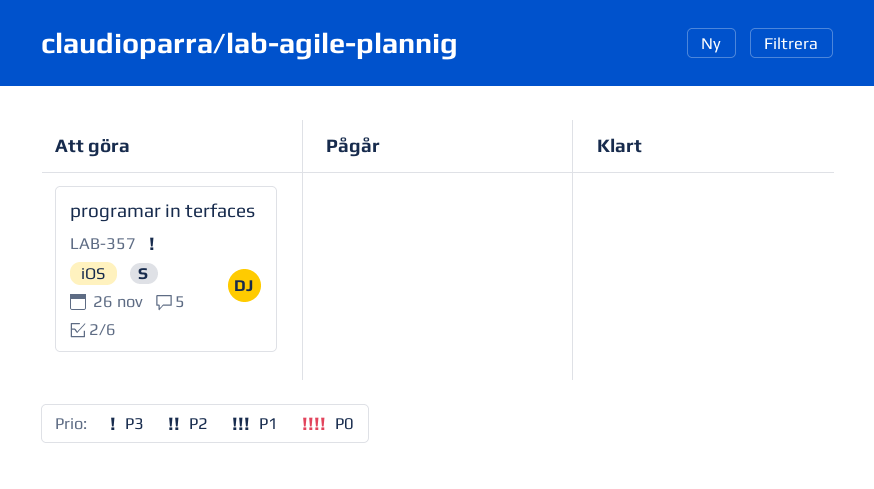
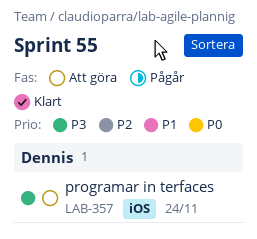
LAB-357, due: Nov 26 -> Nov 24

